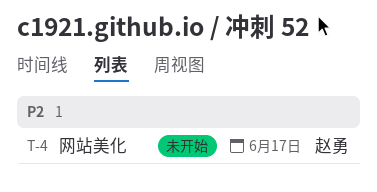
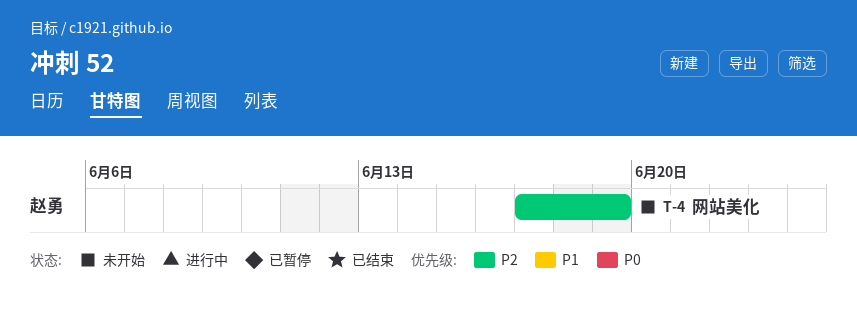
T-4, due: Jun 17 -> Jun 19

